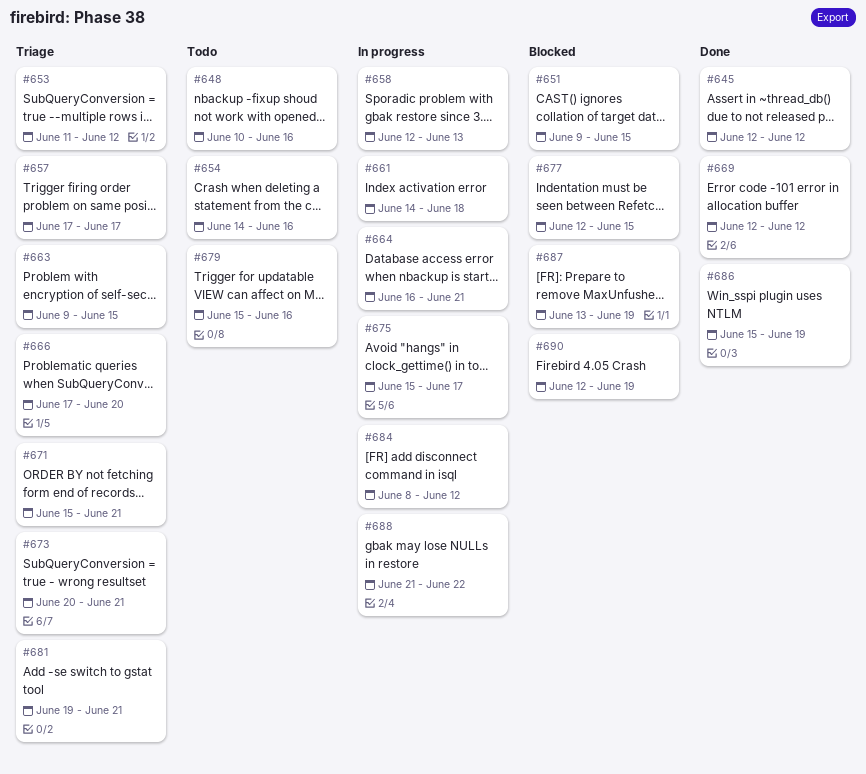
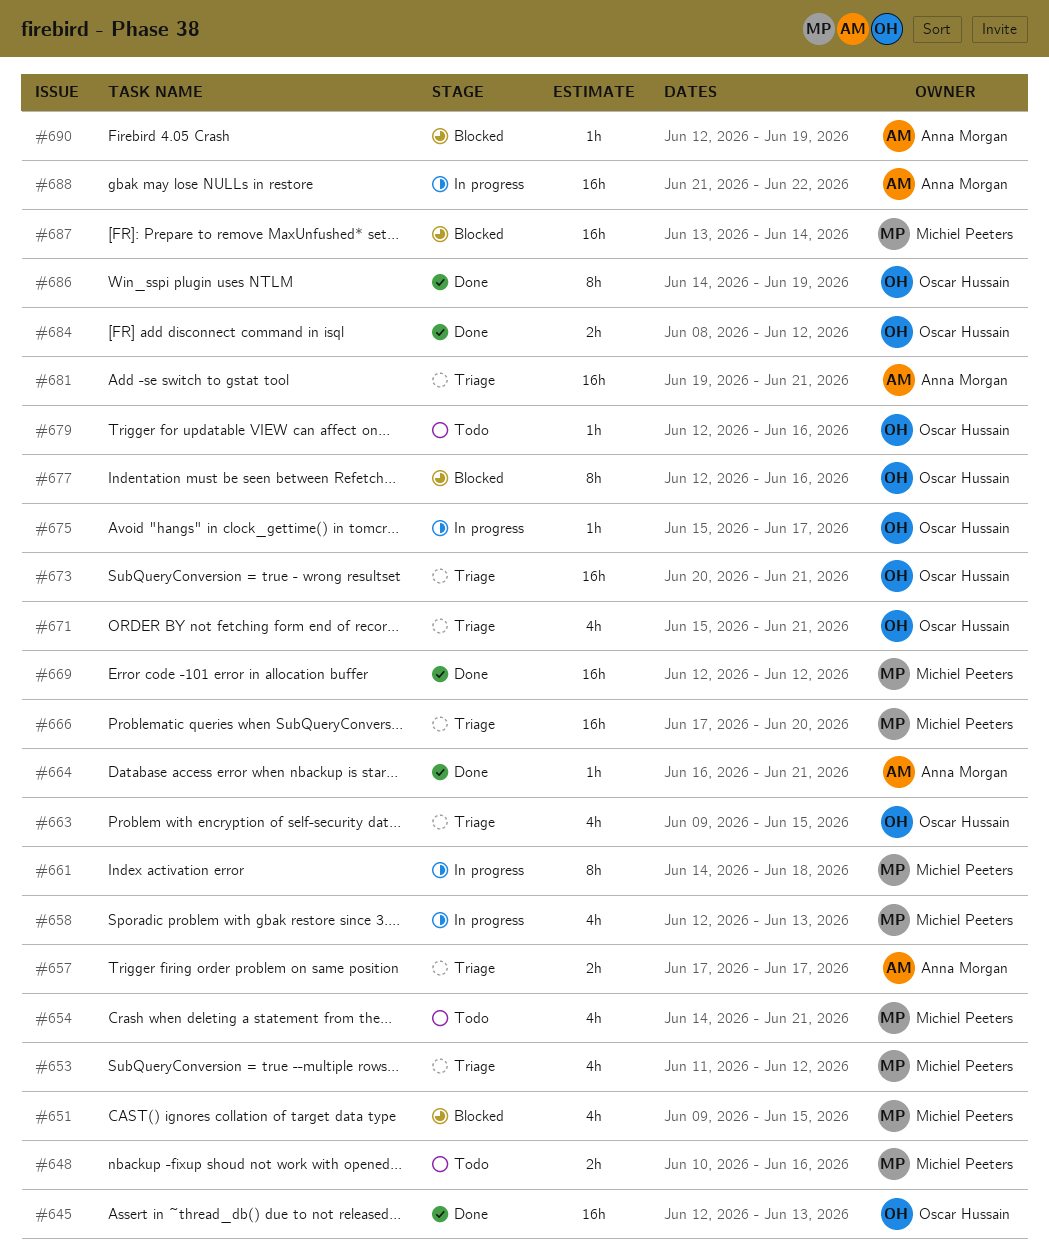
#645, due: Jun 12 -> Jun 13
#654, due: Jun 16 -> Jun 21
#664, status: In progress -> Done
#677, due: Jun 15 -> Jun 16
#679, start: Jun 15 -> Jun 12
#684, status: In progress -> Done
#686, start: Jun 15 -> Jun 14
#687, due: Jun 19 -> Jun 14

